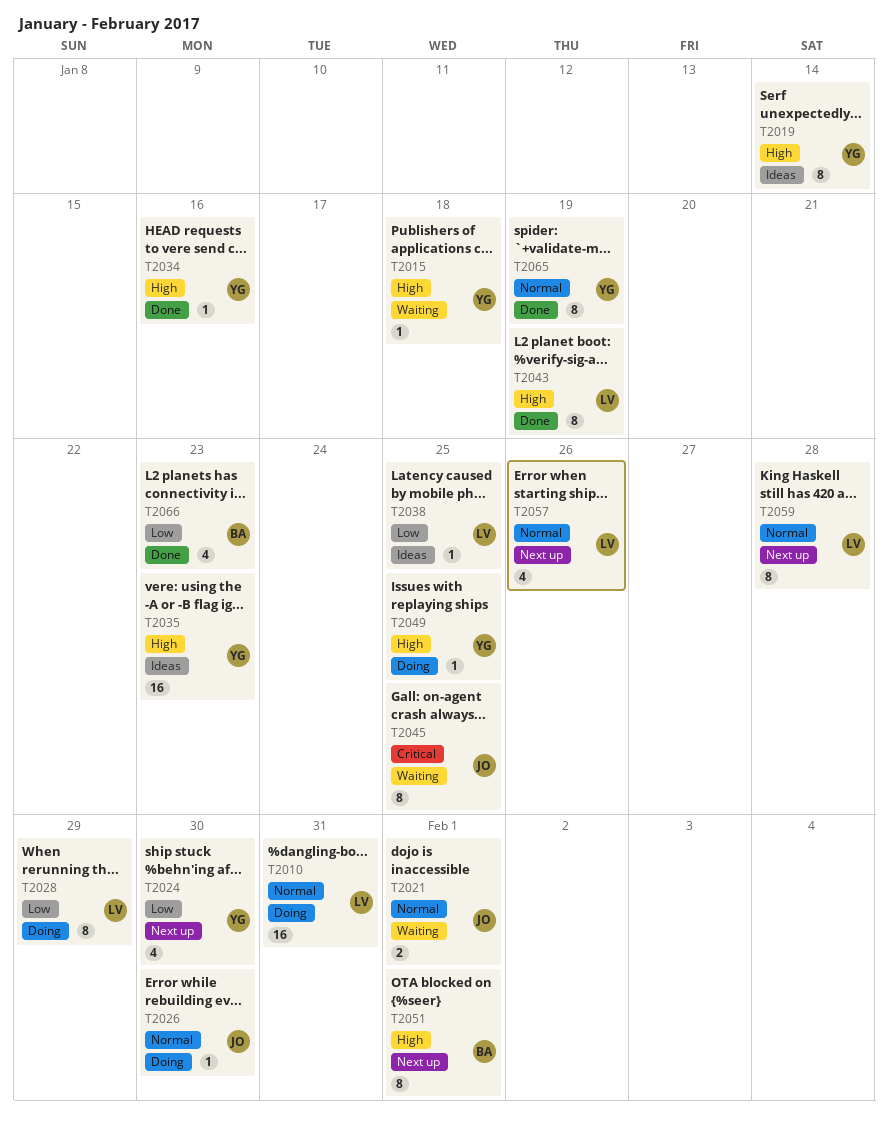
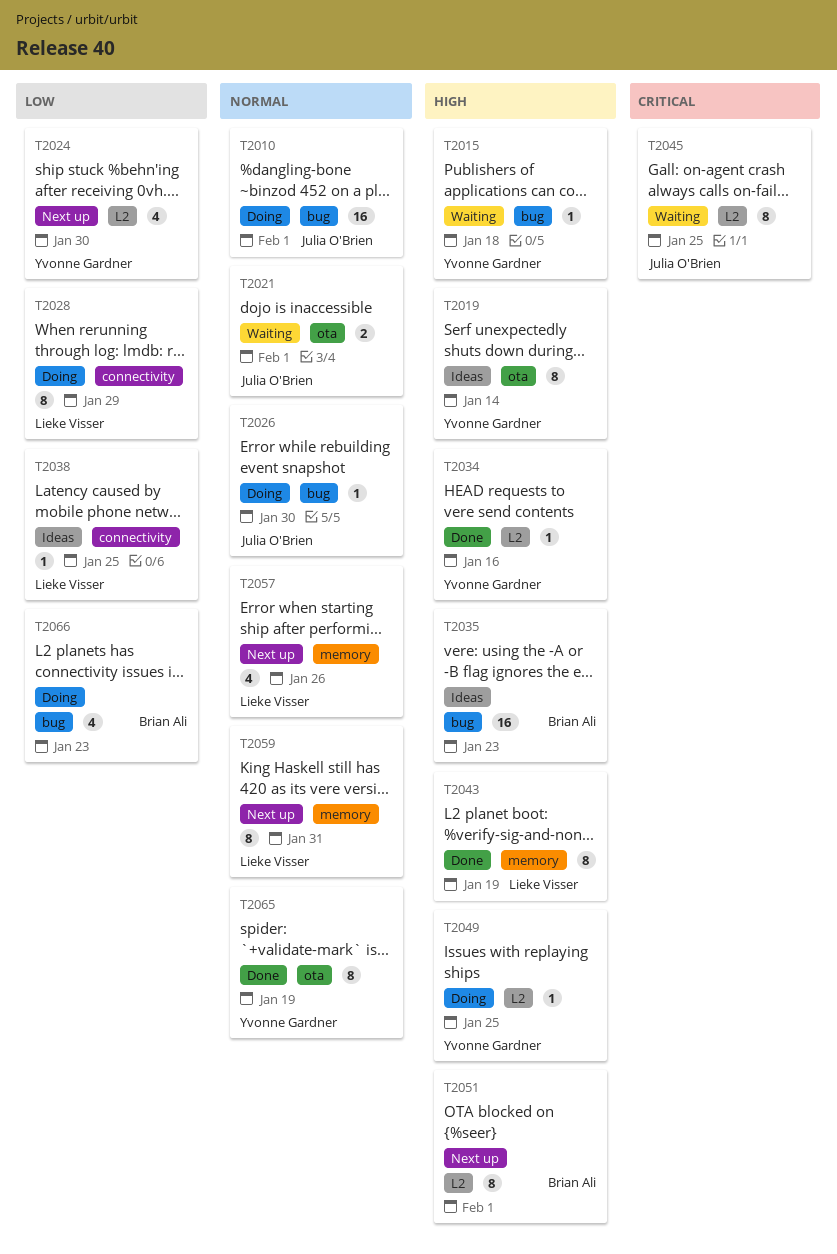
T2010, owner: Lieke Visser -> Julia O'Brien
T2010, due: Jan 31 -> Feb 1
T2035, owner: Yvonne Gardner -> Brian Ali
T2059, due: Jan 28 -> Jan 31
T2066, status: Done -> Doing

